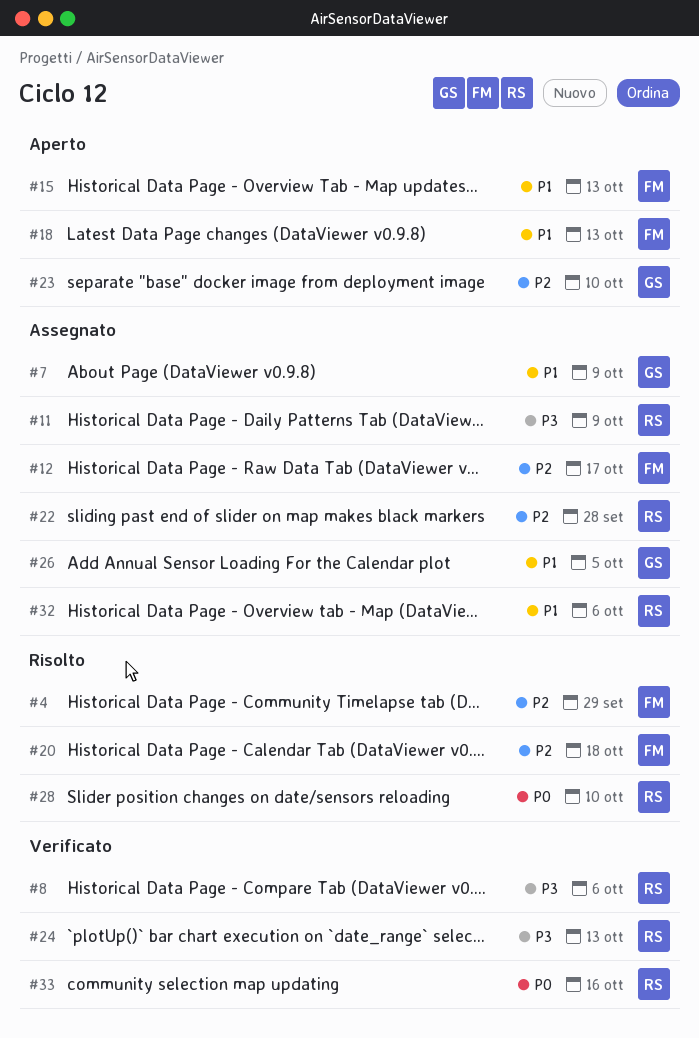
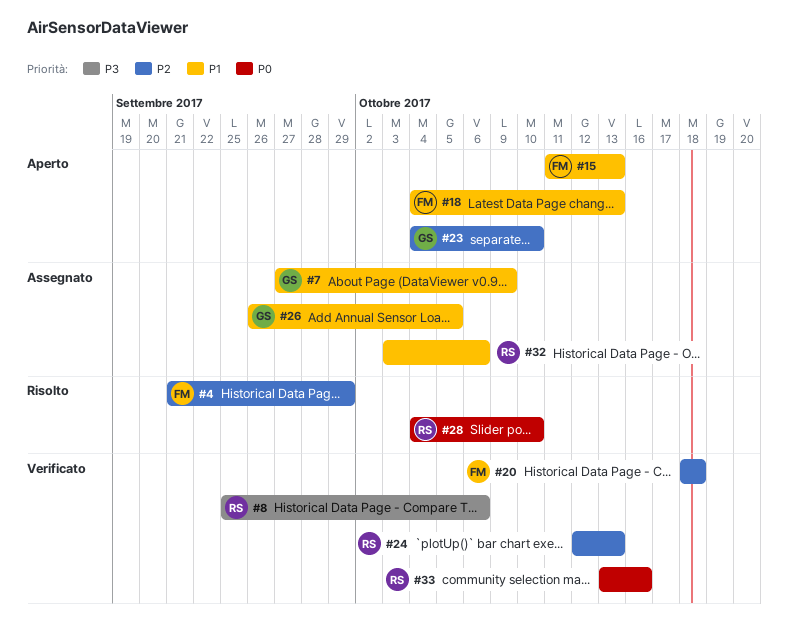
#11: present -> none
#12: present -> none
#20, status: Risolto -> Verificato
#22: present -> none
#24, priority: P3 -> P2

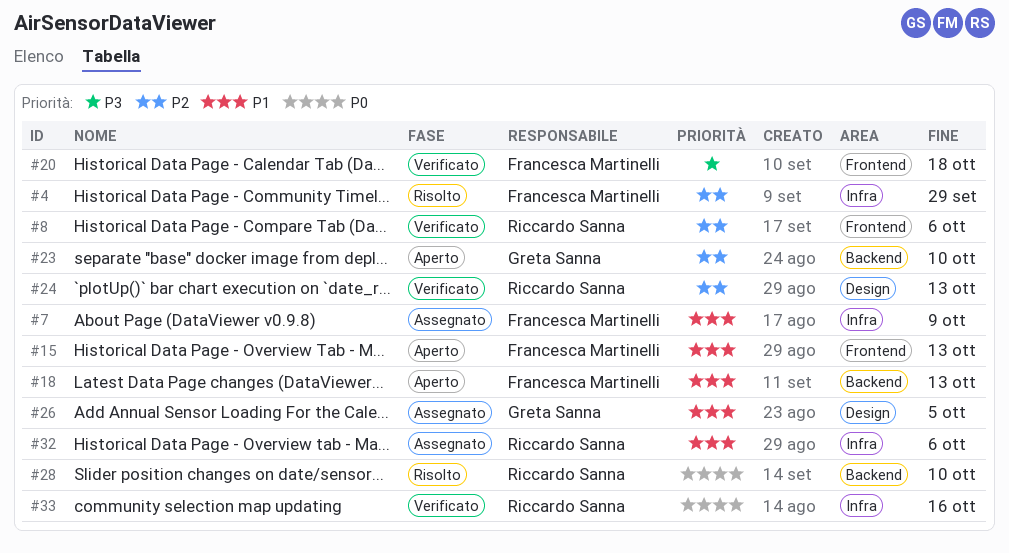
#7, owner: Greta Sanna -> Francesca Martinelli
#8, priority: P3 -> P2
#20, priority: P2 -> P3

